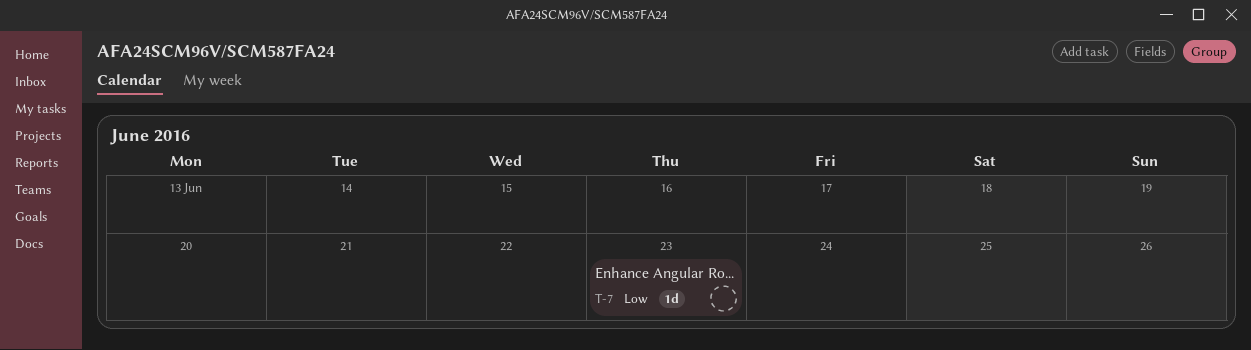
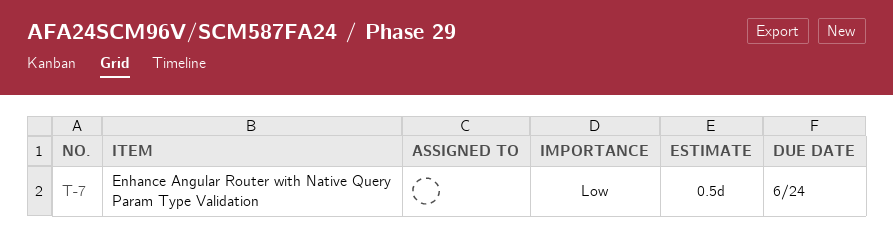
T-7, estimate: 1d -> 0.5d
T-7, due: Jun 23 -> Jun 24

